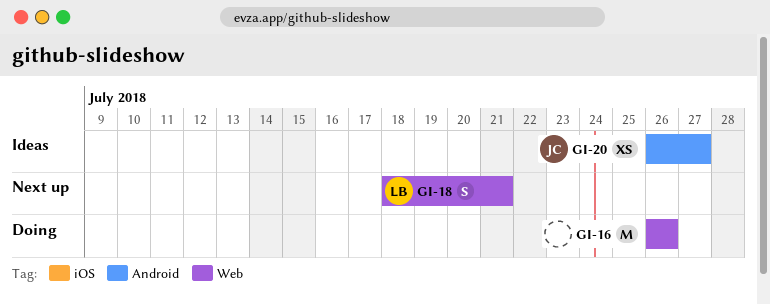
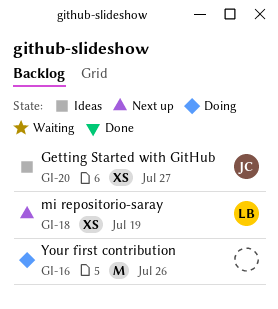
GI-18, estimate: S -> XS
GI-18, due: Jul 21 -> Jul 19

